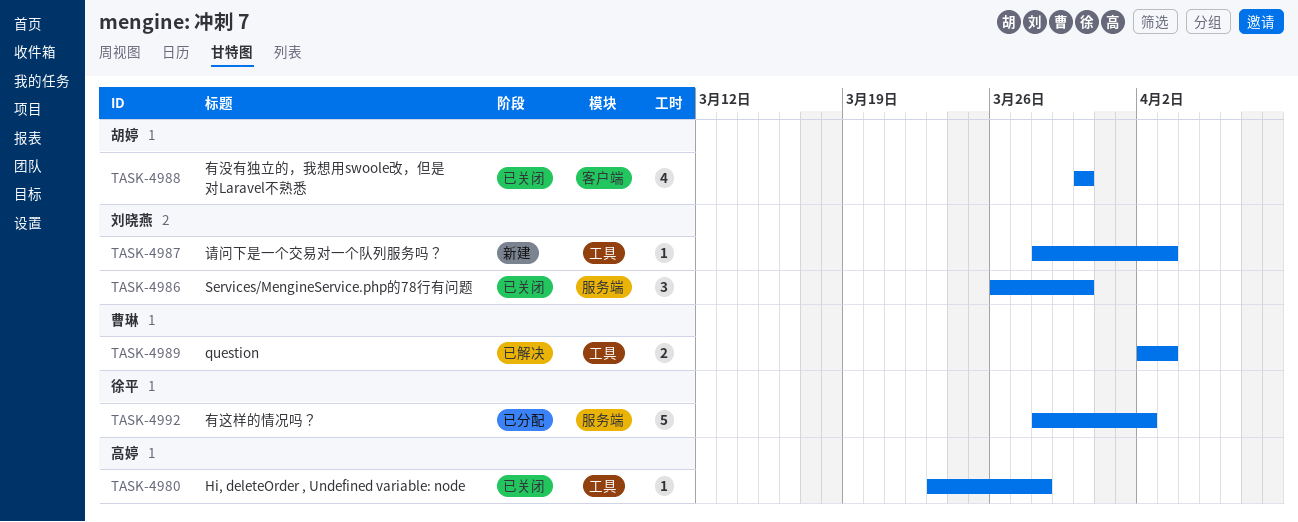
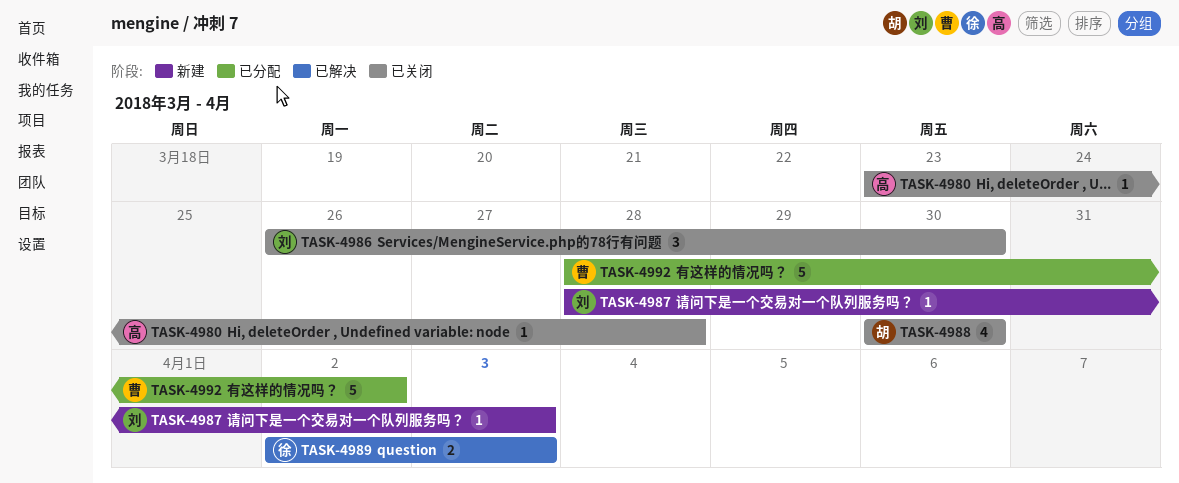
TASK-4989, owner: 曹琳 -> 徐平
TASK-4992, owner: 徐平 -> 曹琳

